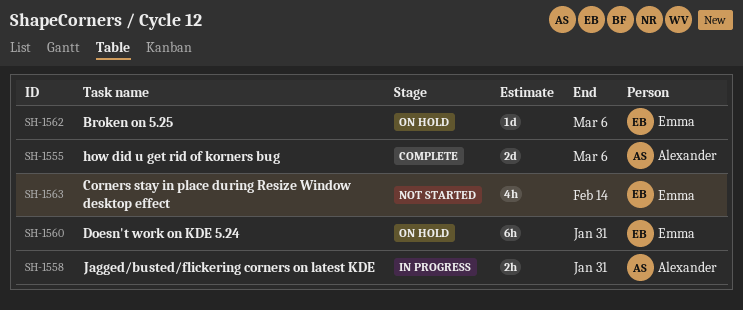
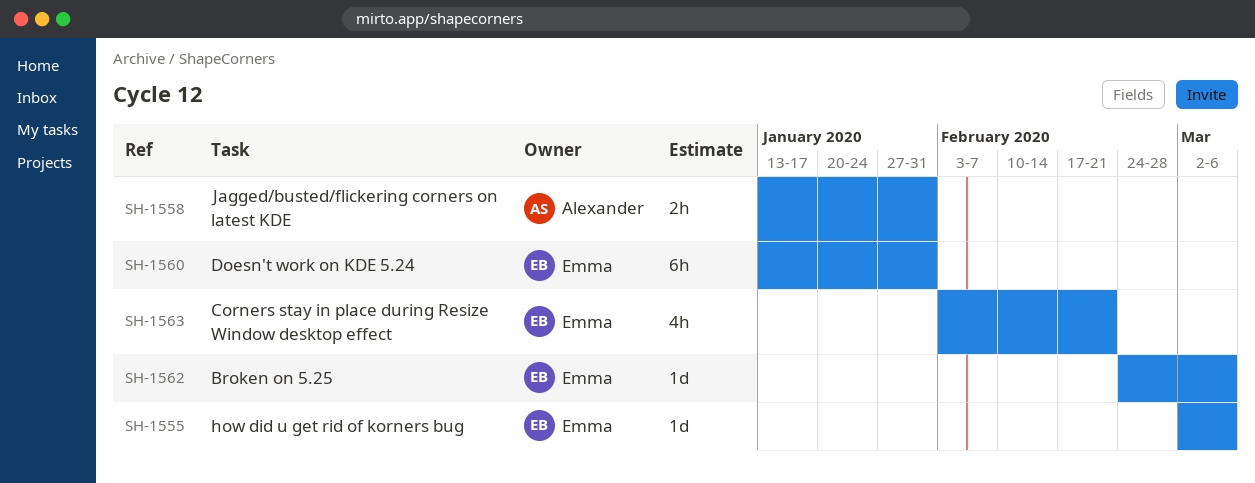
SH-1555, owner: Alexander -> Emma
SH-1555, estimate: 2d -> 1d
SH-1563, due: Feb 14 -> Feb 21

